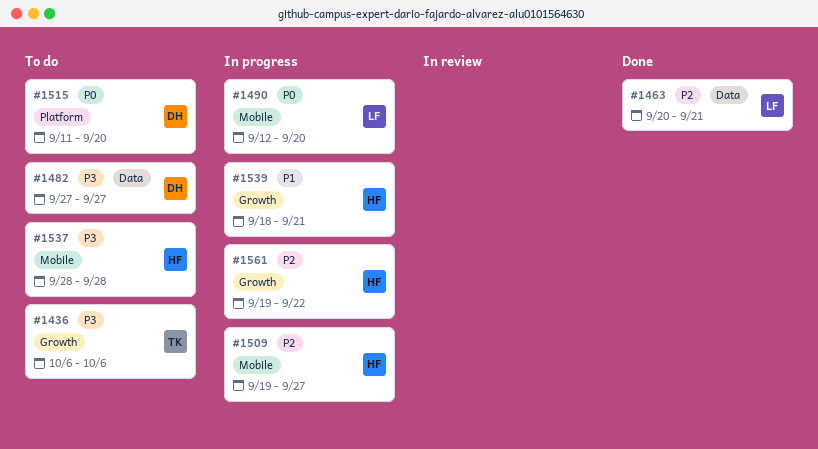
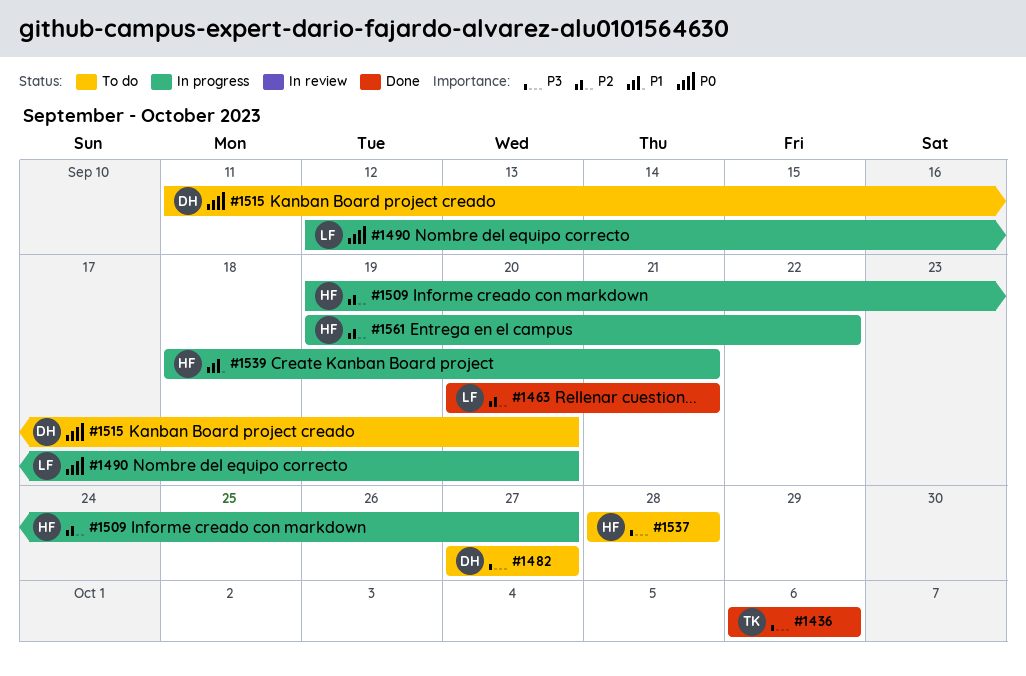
#1436, status: To do -> Done

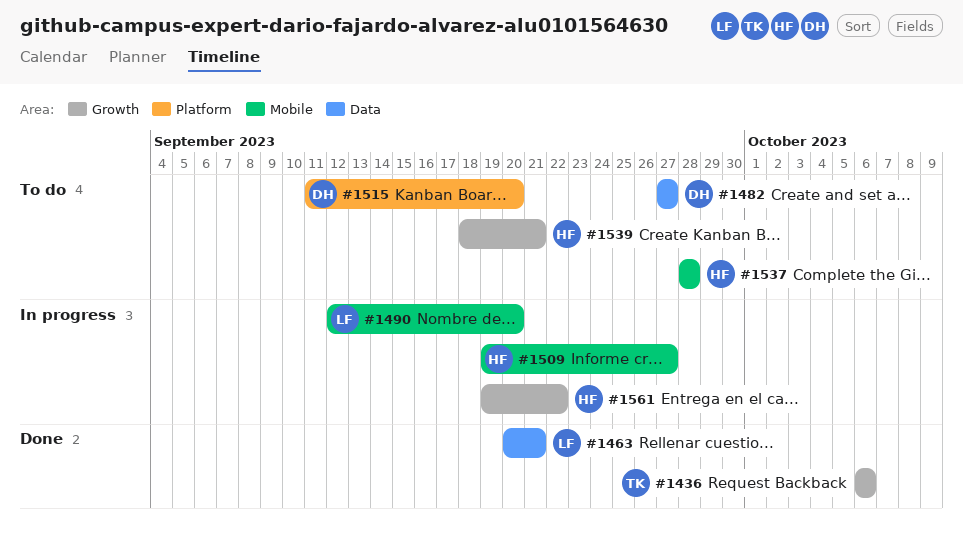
#1539, status: In progress -> To do

